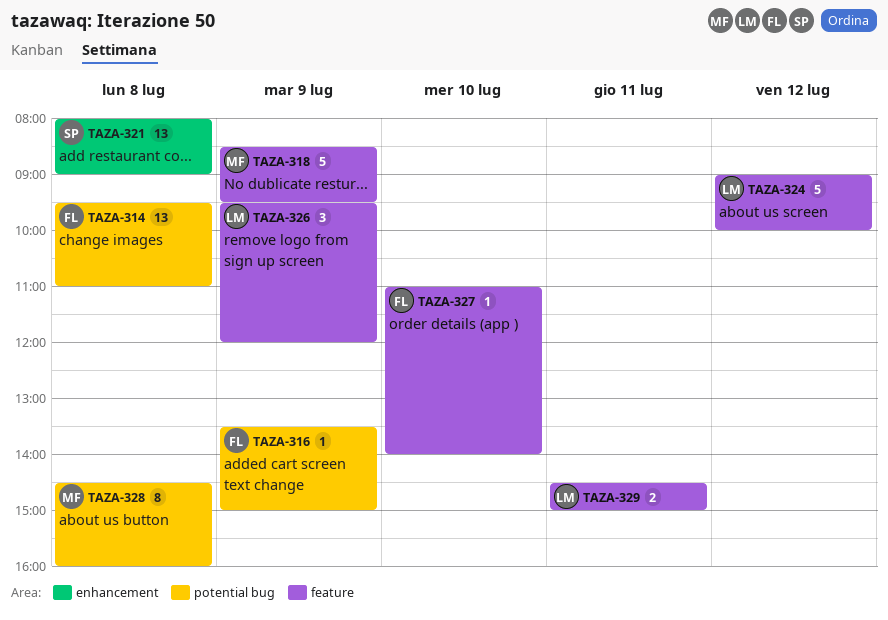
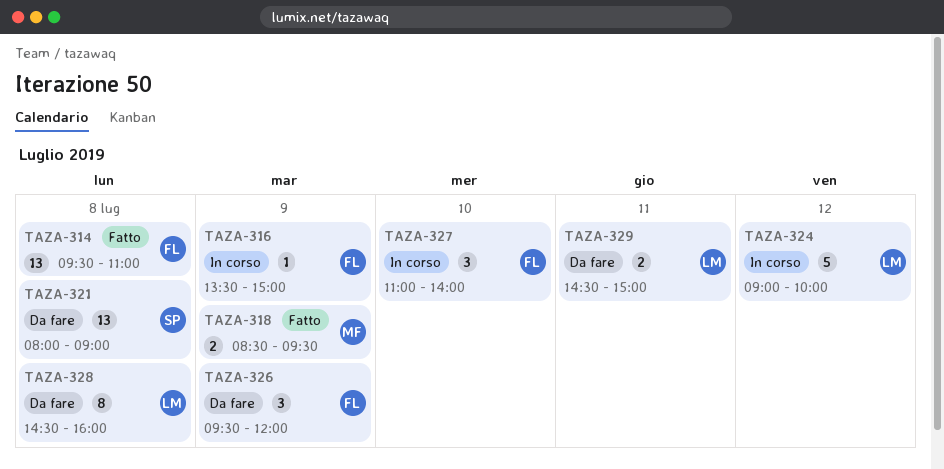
TAZA-318, estimate: 5 -> 2
TAZA-326, owner: LM -> FL
TAZA-327, estimate: 1 -> 3
TAZA-328, owner: MF -> LM

